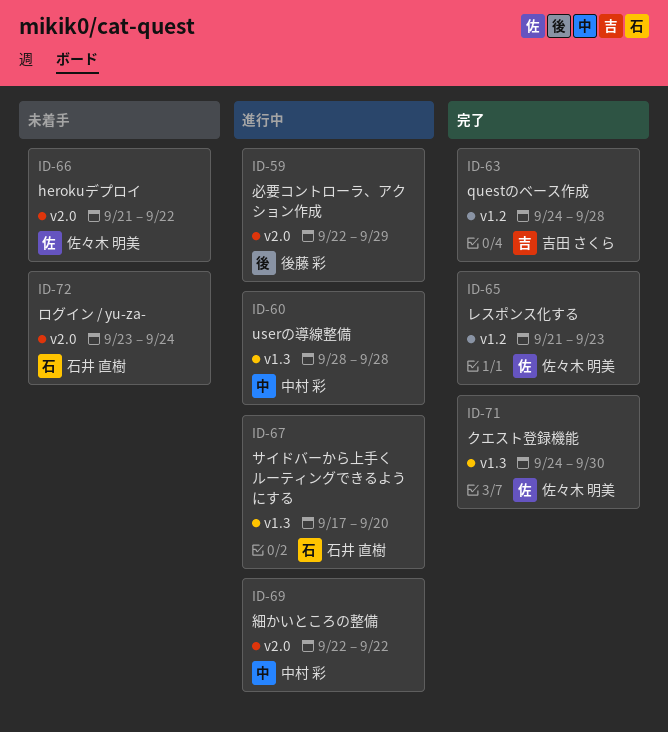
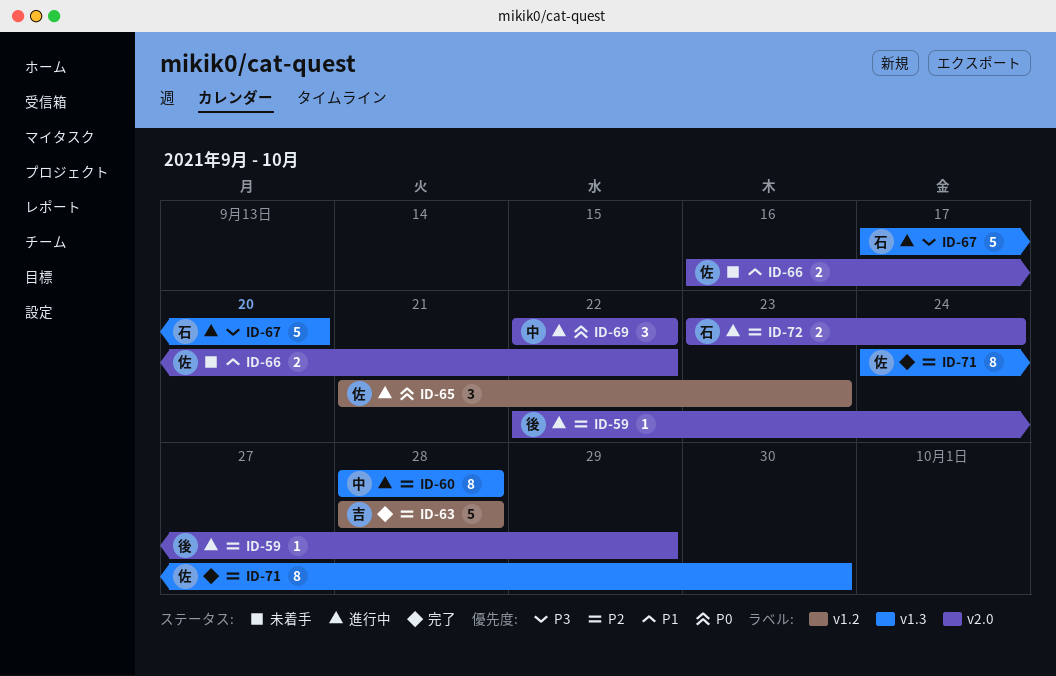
ID-63, start: Sep 24 -> Sep 28
ID-65, status: 完了 -> 進行中
ID-66, start: Sep 21 -> Sep 16
ID-72, status: 未着手 -> 進行中

